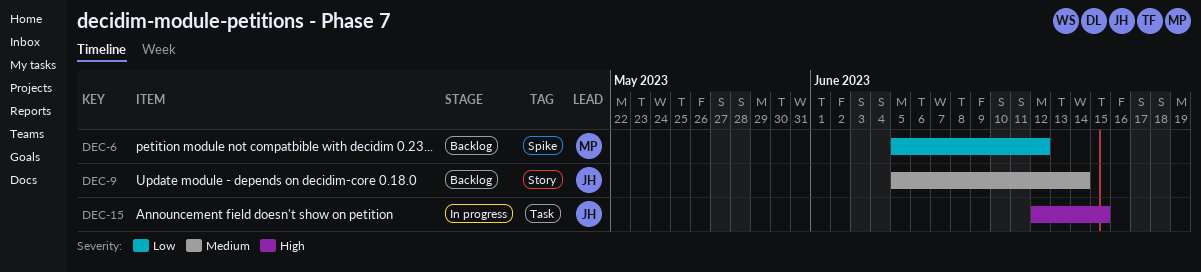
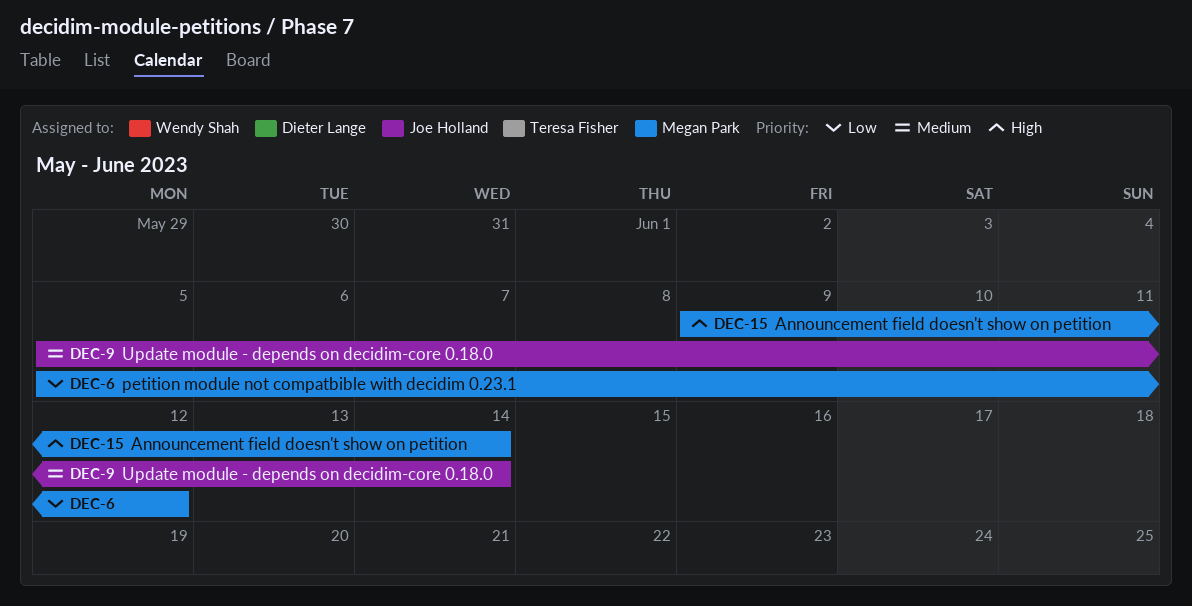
DEC-15, owner: Joe Holland -> Megan Park
DEC-15, start: Jun 12 -> Jun 9
DEC-15, due: Jun 15 -> Jun 14

